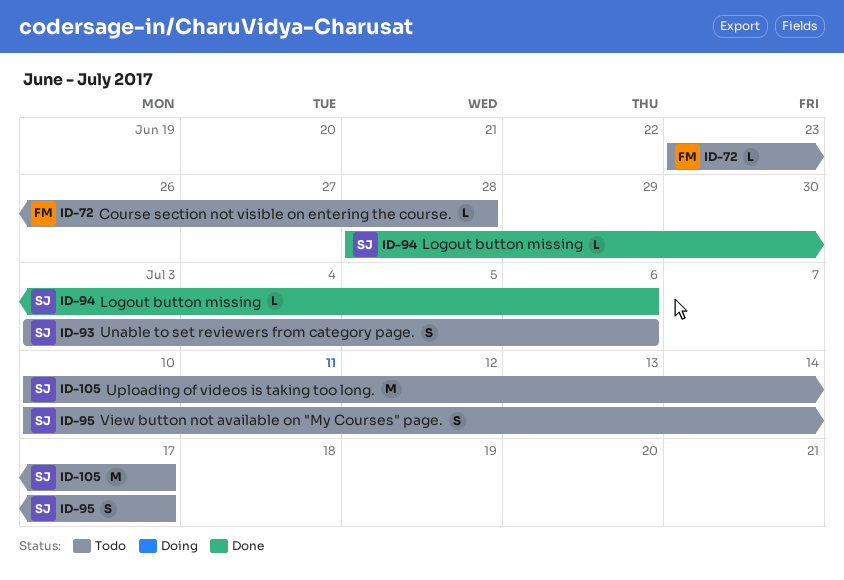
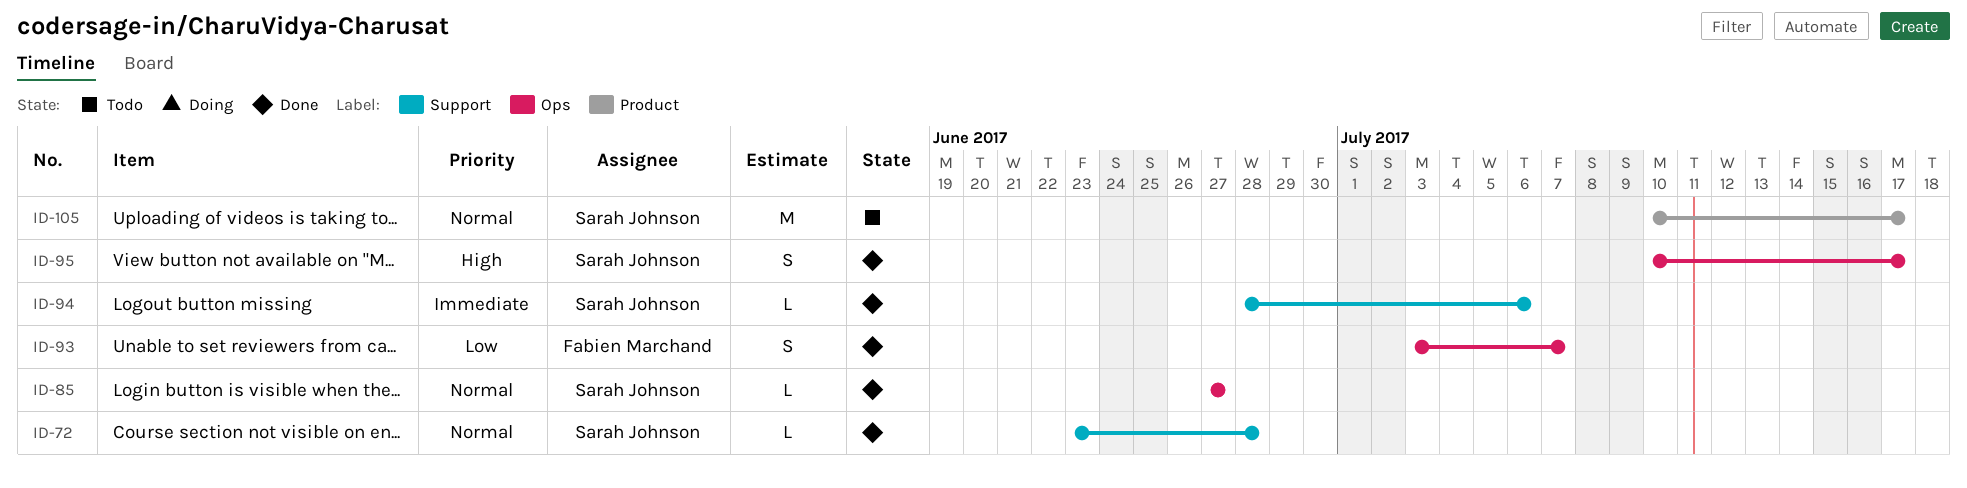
ID-72, status: Todo -> Done
ID-72, owner: Fabien Marchand -> Sarah Johnson
ID-85: none -> present
ID-93, status: Todo -> Done
ID-93, owner: Sarah Johnson -> Fabien Marchand
ID-93, due: Jul 6 -> Jul 7
ID-95, status: Todo -> Done

